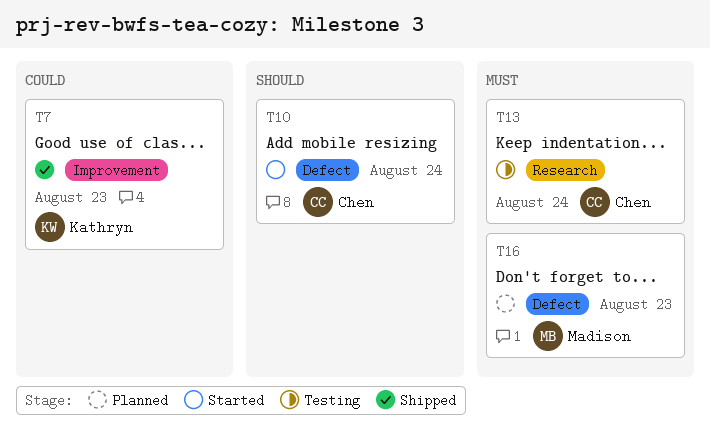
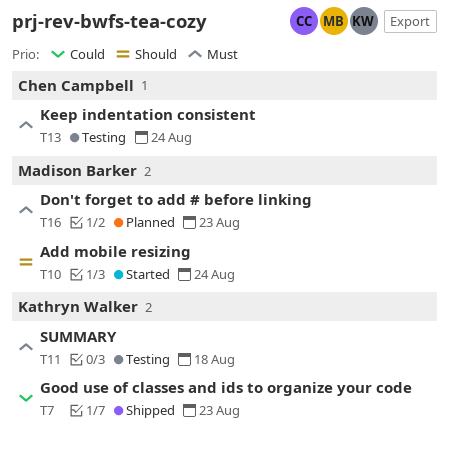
T10, owner: Chen Campbell -> Madison Barker
T11: none -> present

